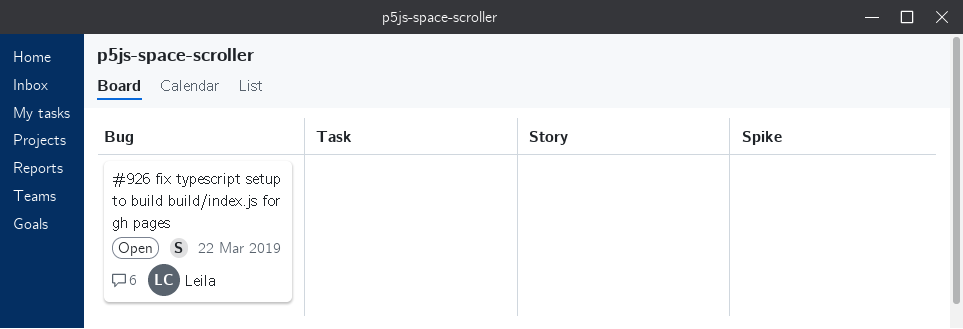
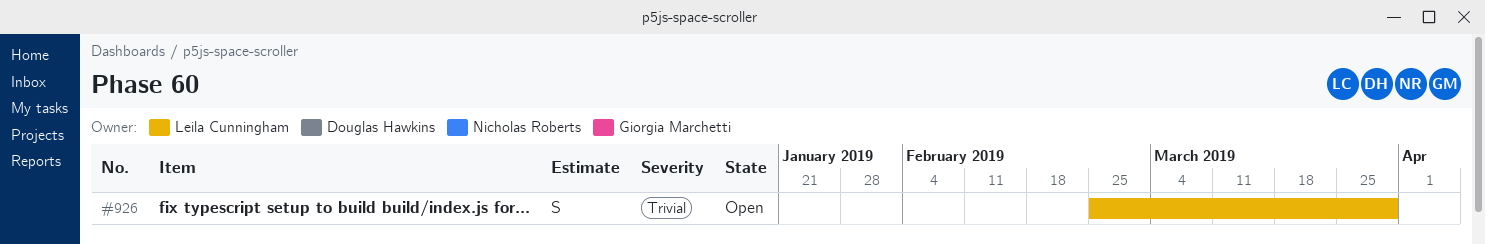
#926, due: Mar 22 -> Mar 29

